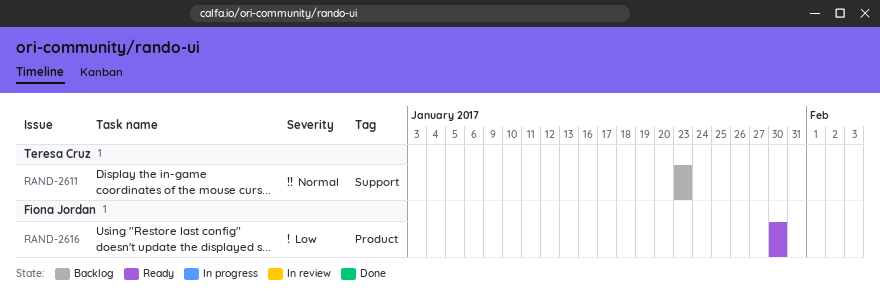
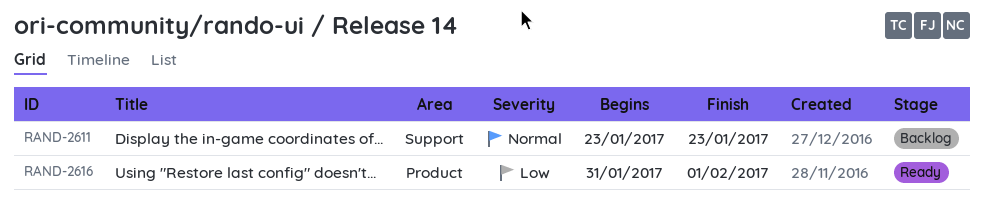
RAND-2616, start: Jan 30 -> Jan 31
RAND-2616, due: Jan 30 -> Feb 1

